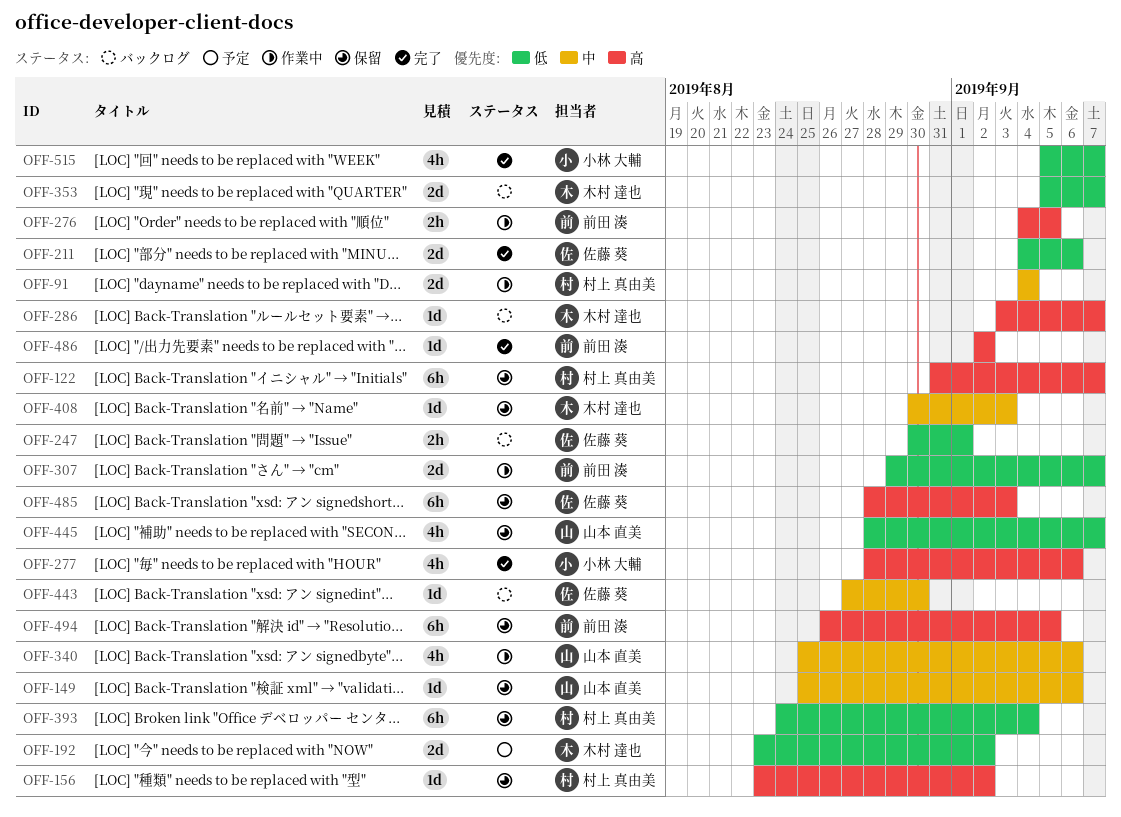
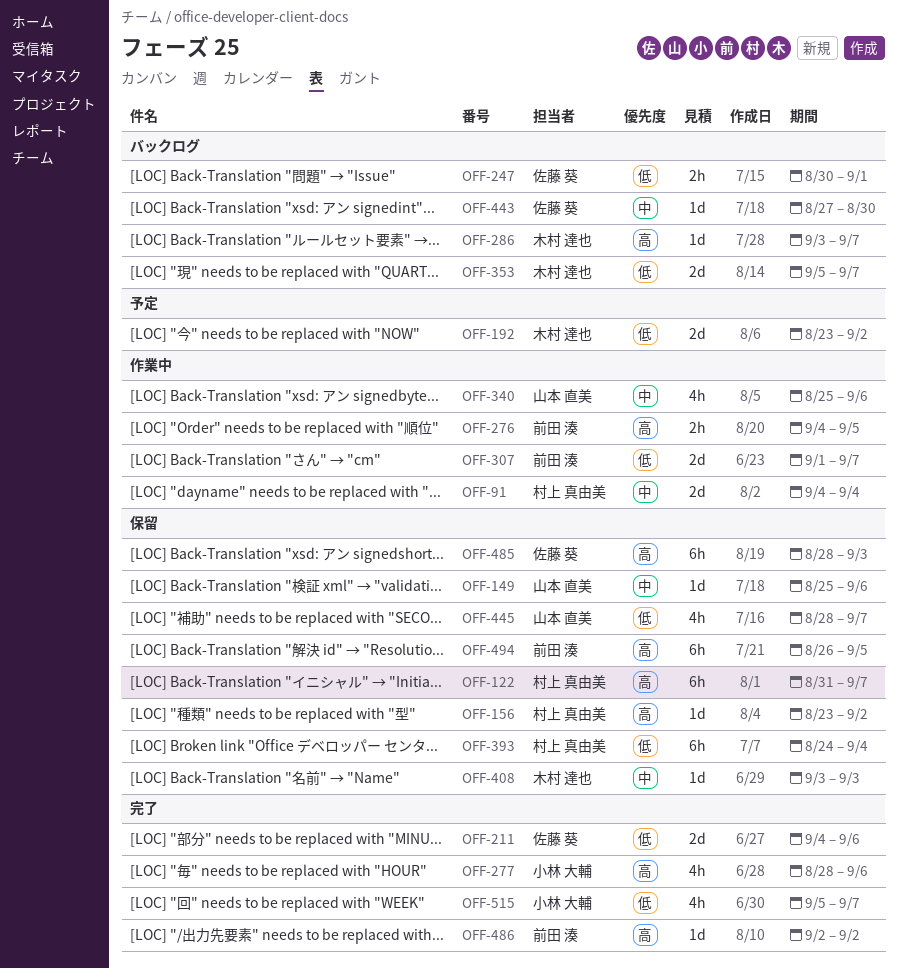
OFF-307, start: Aug 29 -> Sep 1
OFF-408, start: Aug 30 -> Sep 3

